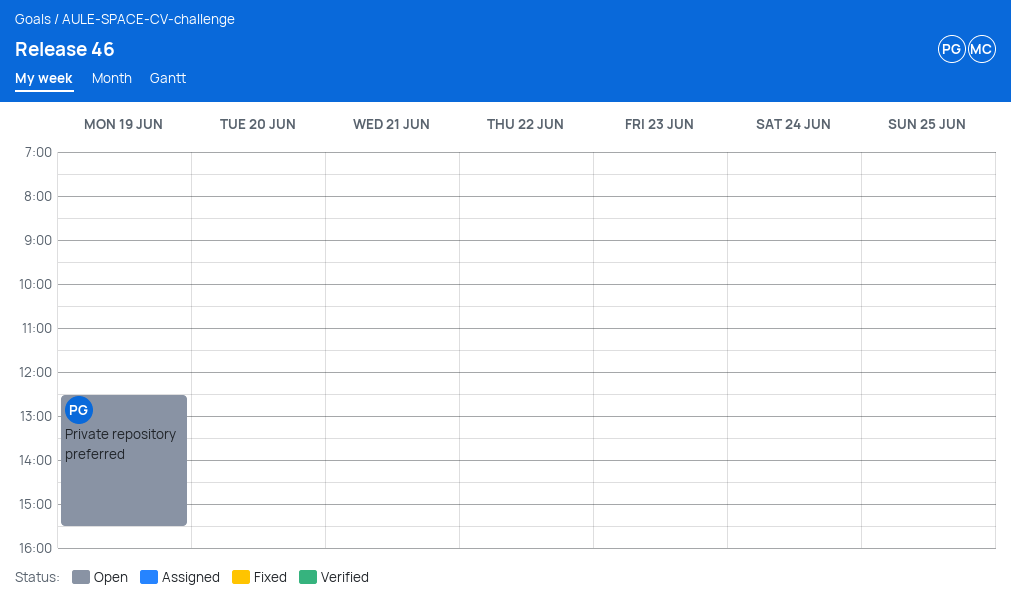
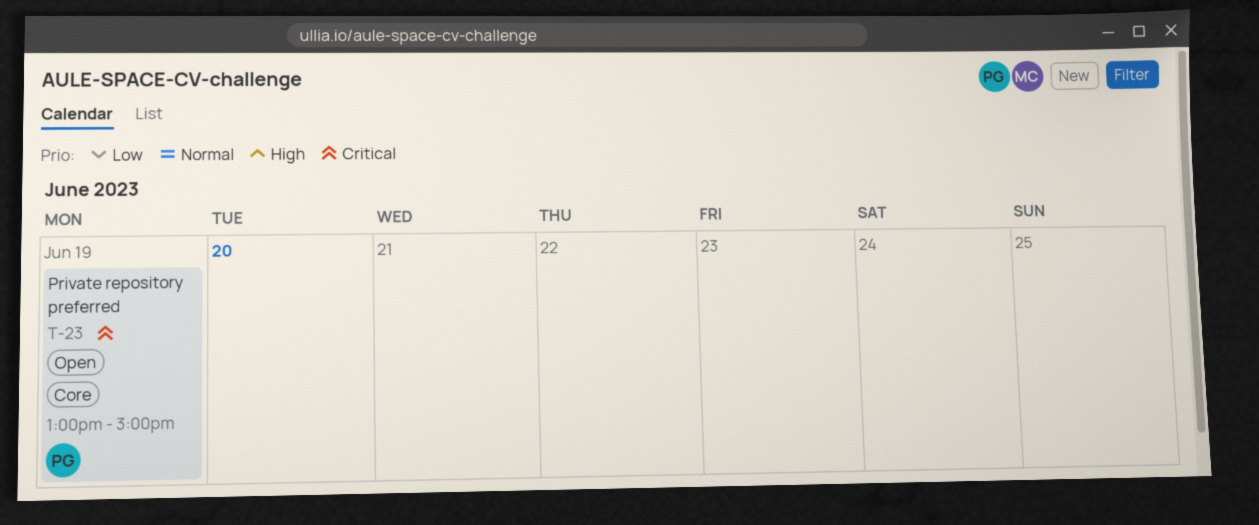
Private repository preferred, begins: 12:30 -> 13:00
Private repository preferred, ends: 15:30 -> 15:00

